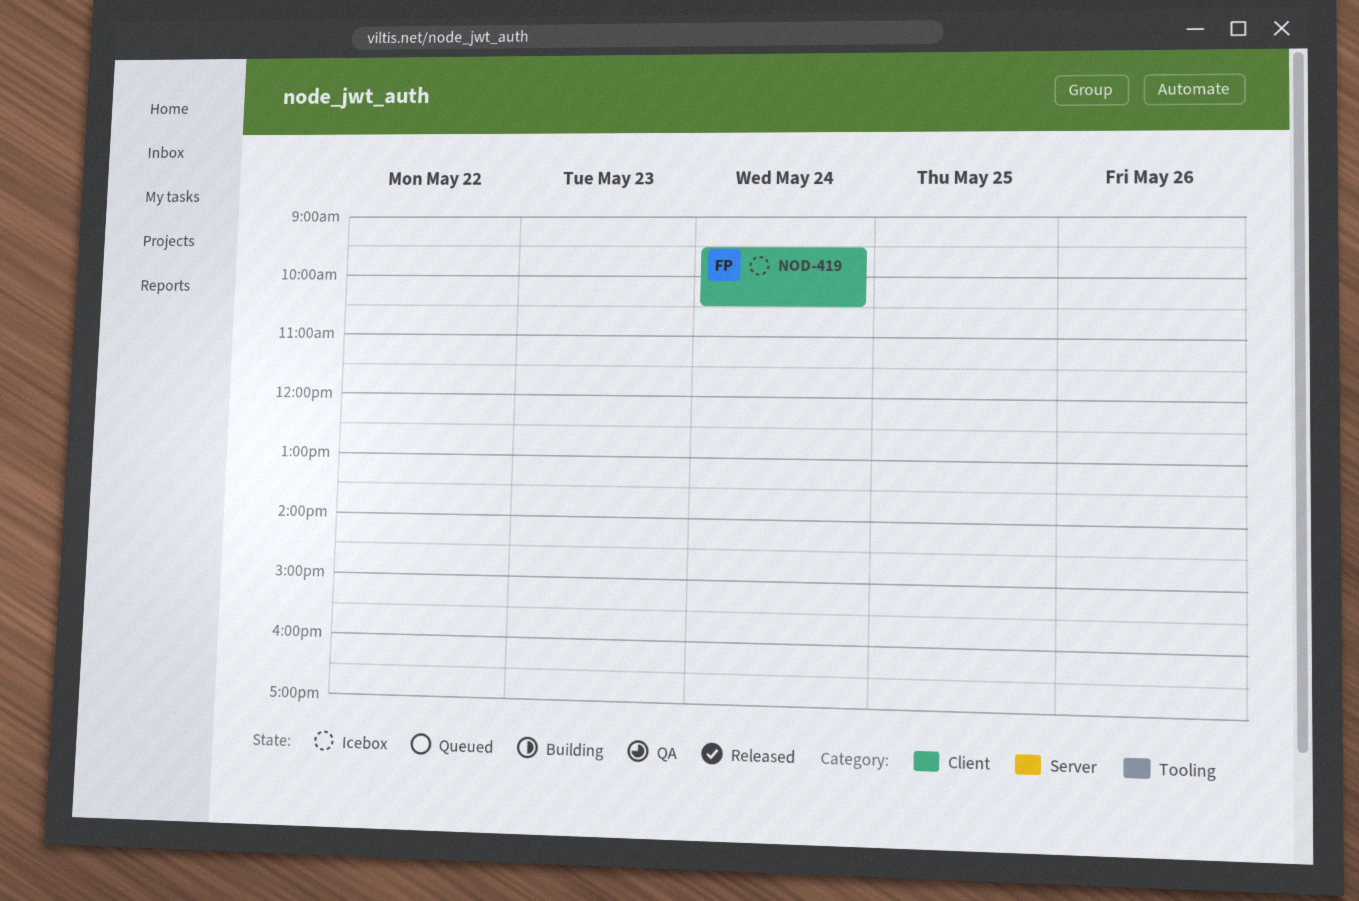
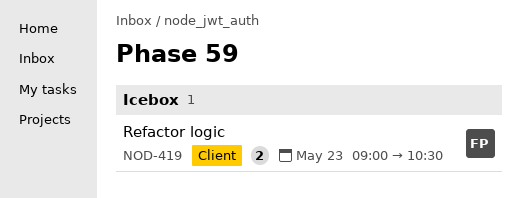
NOD-419, day: May 24 -> May 23
NOD-419, begins: 09:30 -> 09:00

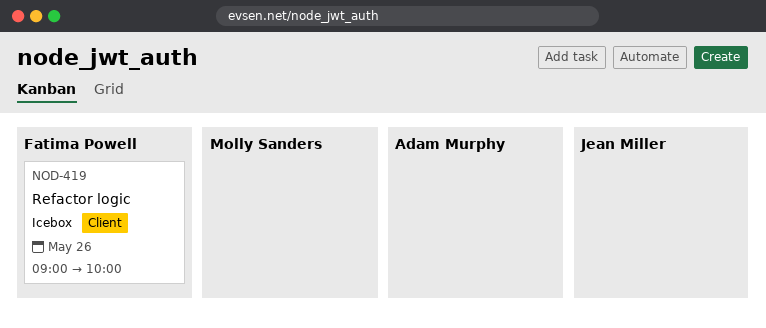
NOD-419, day: May 23 -> May 26
NOD-419, ends: 10:30 -> 10:00

